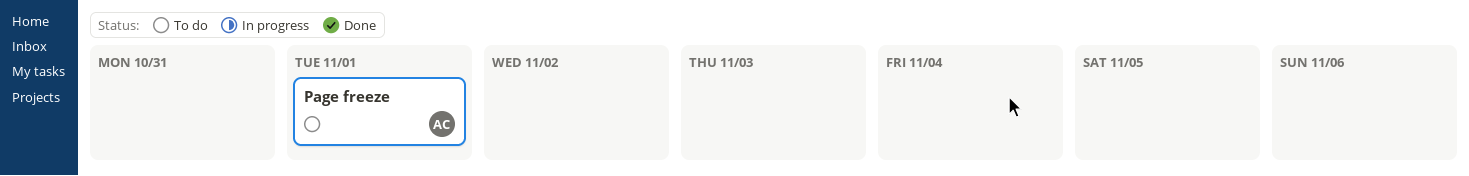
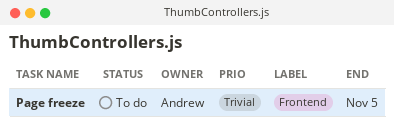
Page freeze, due: Nov 1 -> Nov 5

